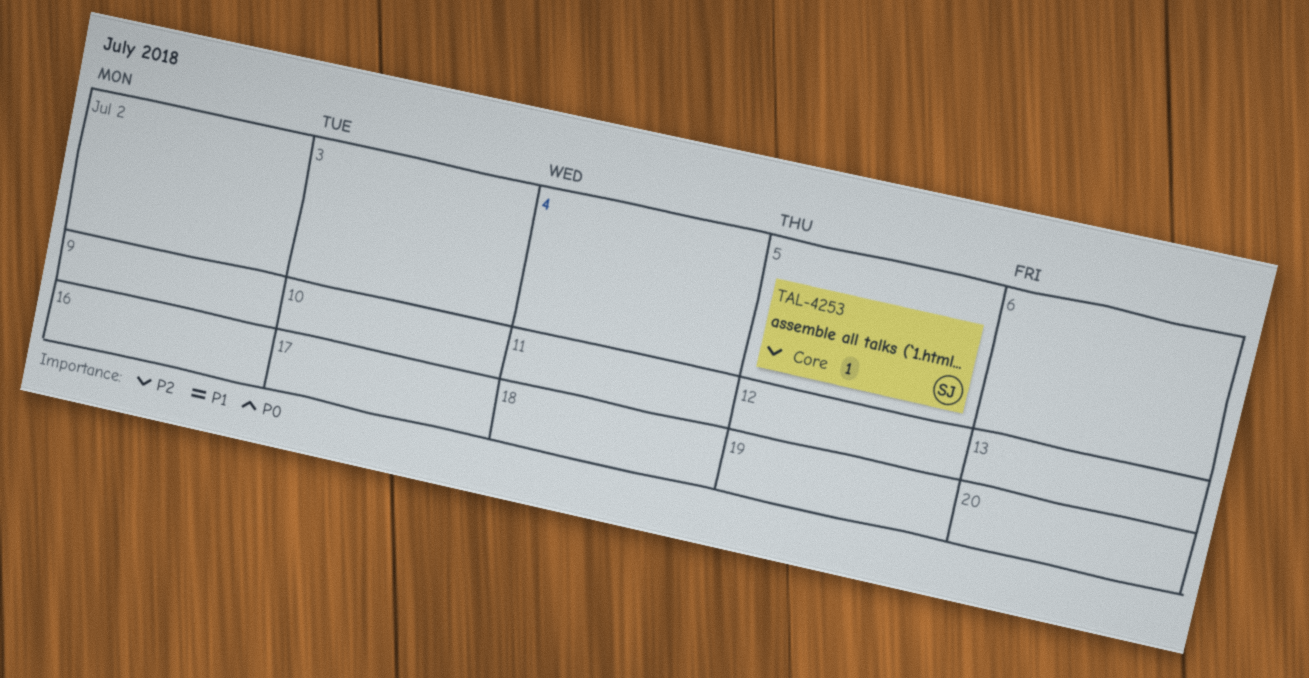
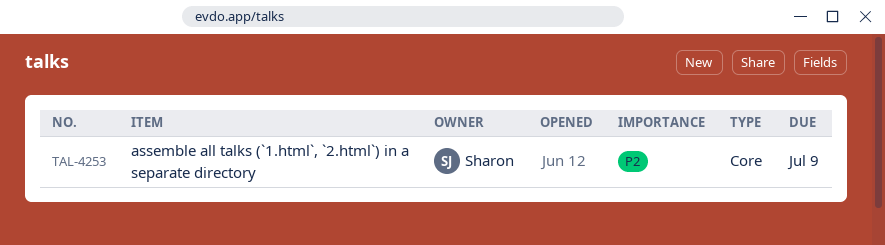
TAL-4253, due: Jul 5 -> Jul 9

